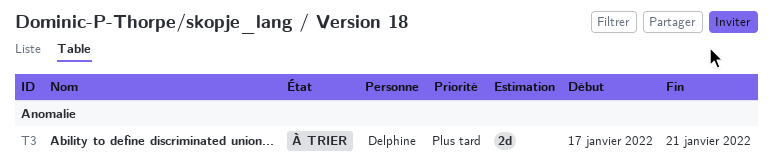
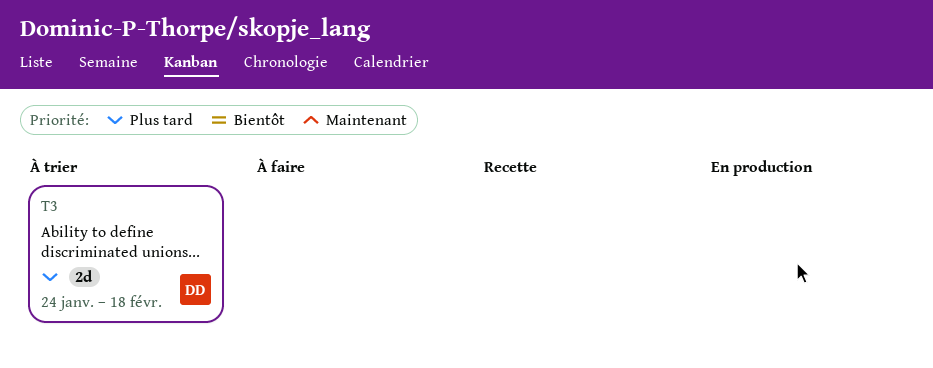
T3, start: Jan 17 -> Jan 24
T3, due: Jan 21 -> Feb 18

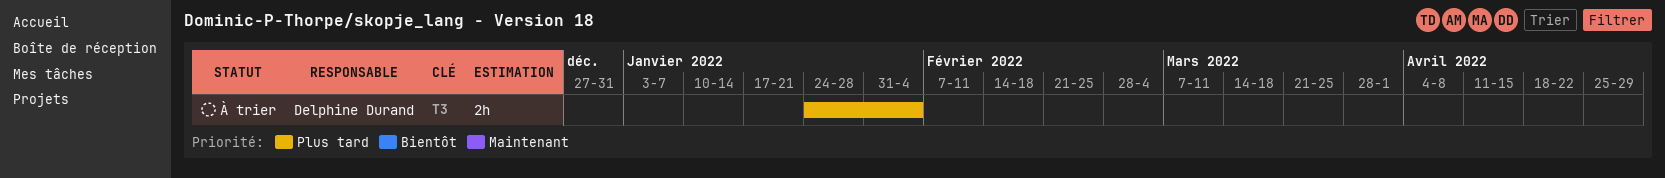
T3, estimate: 2d -> 2h
T3, due: Feb 18 -> Feb 4

